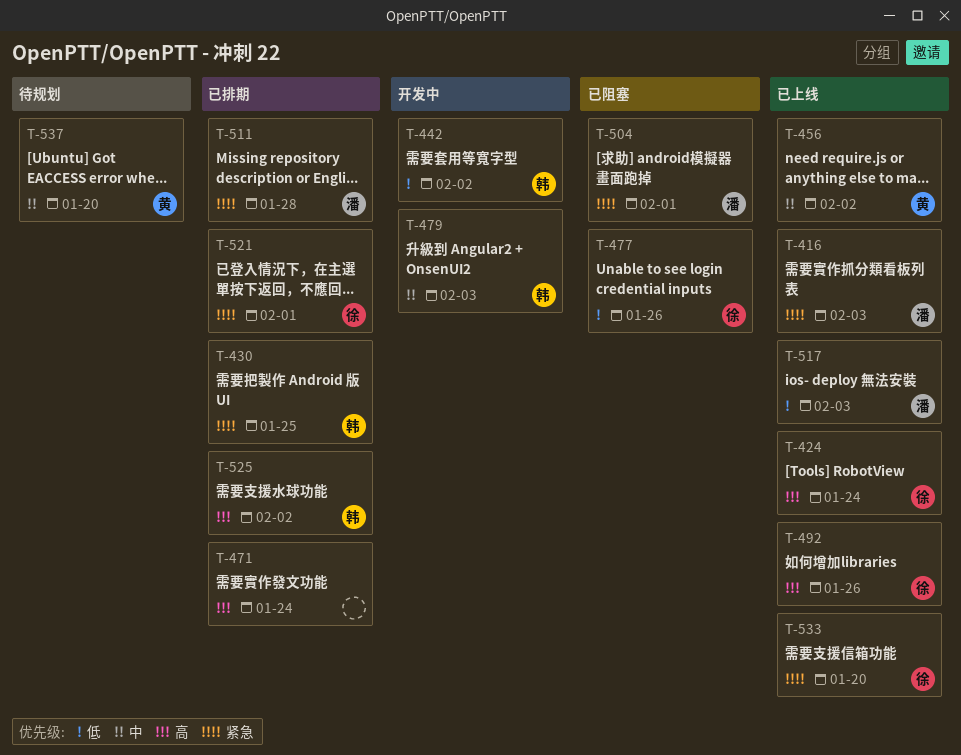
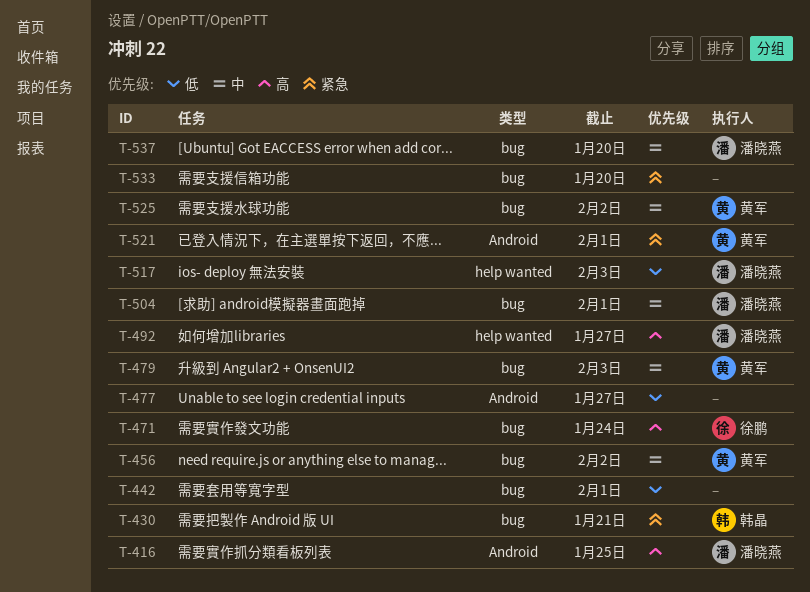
T-416, priority: 紧急 -> 高
T-416, due: Feb 3 -> Jan 25
T-424: present -> none
T-430, due: Jan 25 -> Jan 21
T-442, owner: 韩晶 -> none
T-442, due: Feb 2 -> Feb 1
T-471, owner: none -> 徐鹏
T-477, owner: 徐鹏 -> none
T-477, due: Jan 26 -> Jan 27
T-479, owner: 韩晶 -> 黄军
T-492, owner: 徐鹏 -> 潘晓燕
T-492, due: Jan 26 -> Jan 27
T-504, priority: 紧急 -> 中
T-511: present -> none
T-521, owner: 徐鹏 -> 黄军
T-525, owner: 韩晶 -> 黄军
T-525, priority: 高 -> 中
T-533, owner: 徐鹏 -> none
T-537, owner: 黄军 -> 潘晓燕

